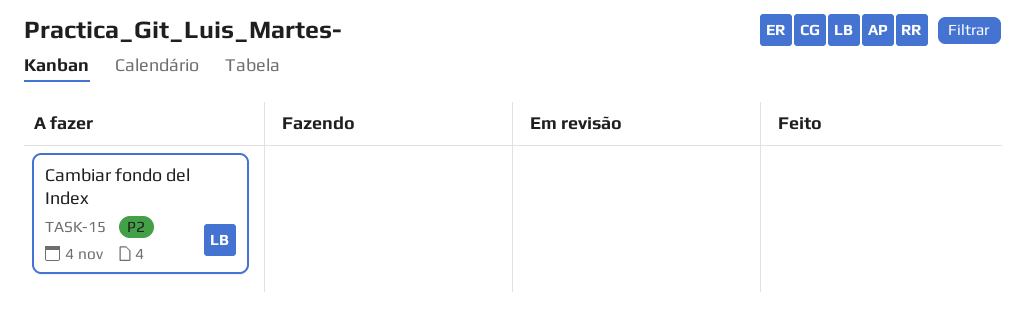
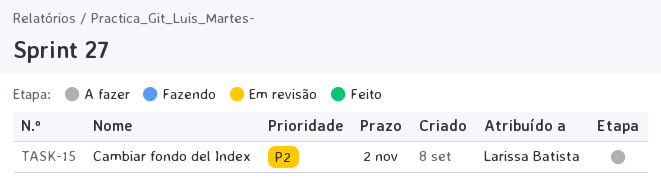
TASK-15, due: Nov 4 -> Nov 2

